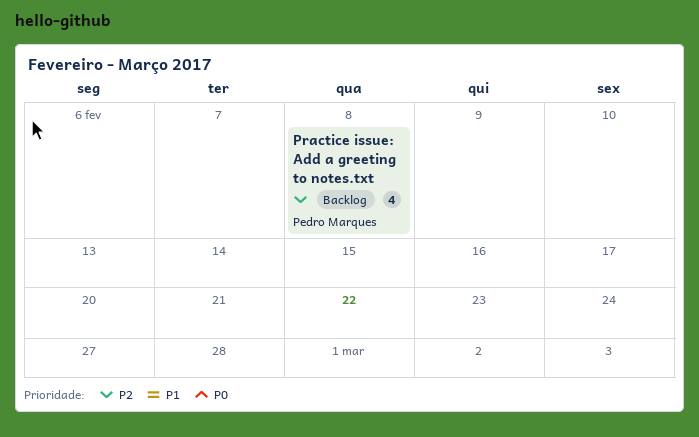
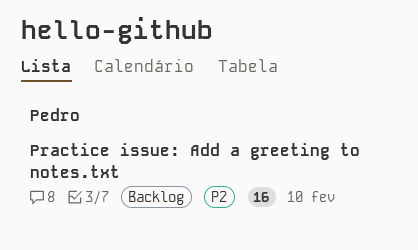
Practice issue: Add a greeting to notes.txt, estimate: 4 -> 16
Practice issue: Add a greeting to notes.txt, due: Feb 8 -> Feb 10

